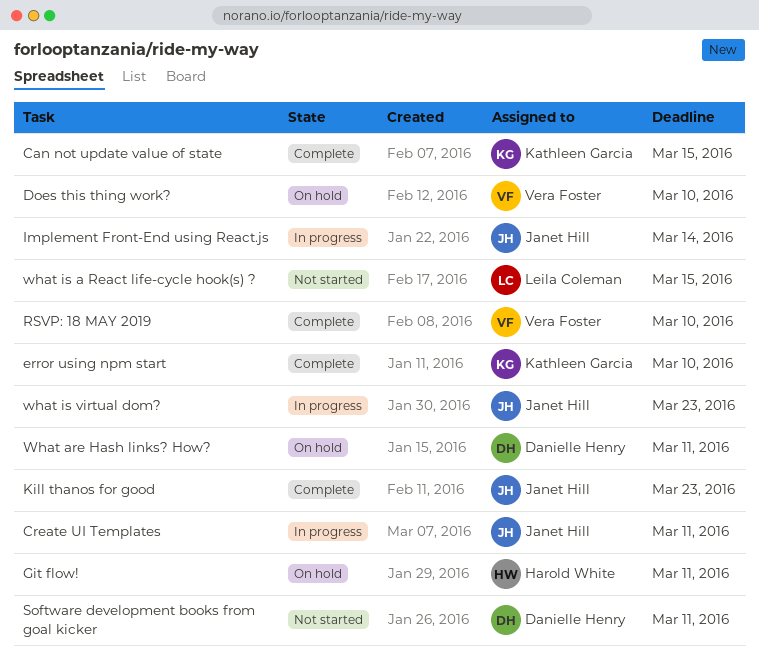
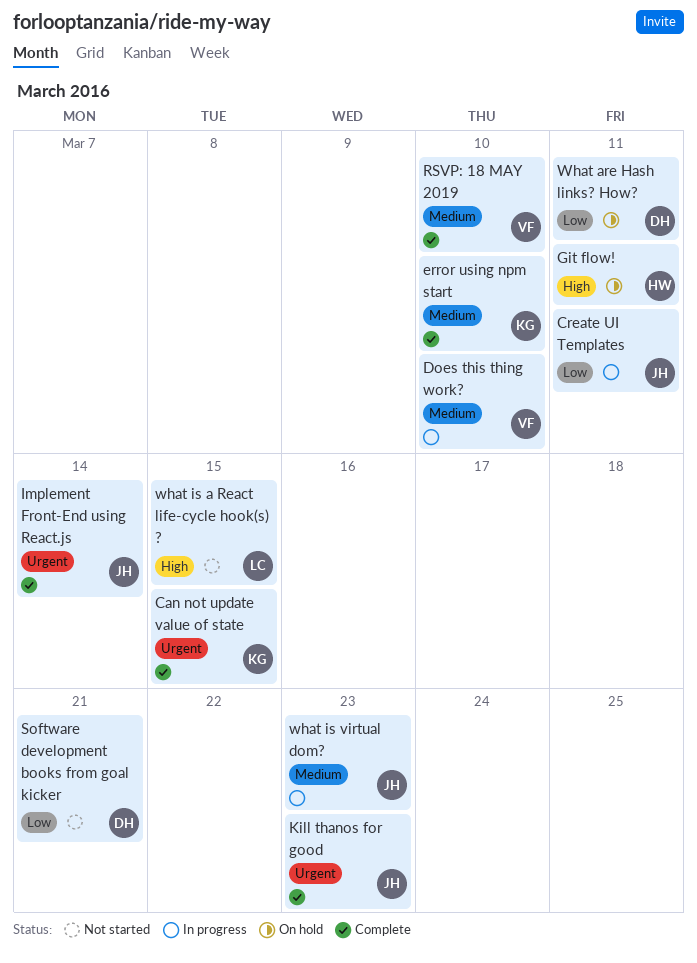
Does this thing work?, status: On hold -> In progress
Implement Front-End using React.js, status: In progress -> Complete
Software development books from goal kicker, due: Mar 11 -> Mar 21

